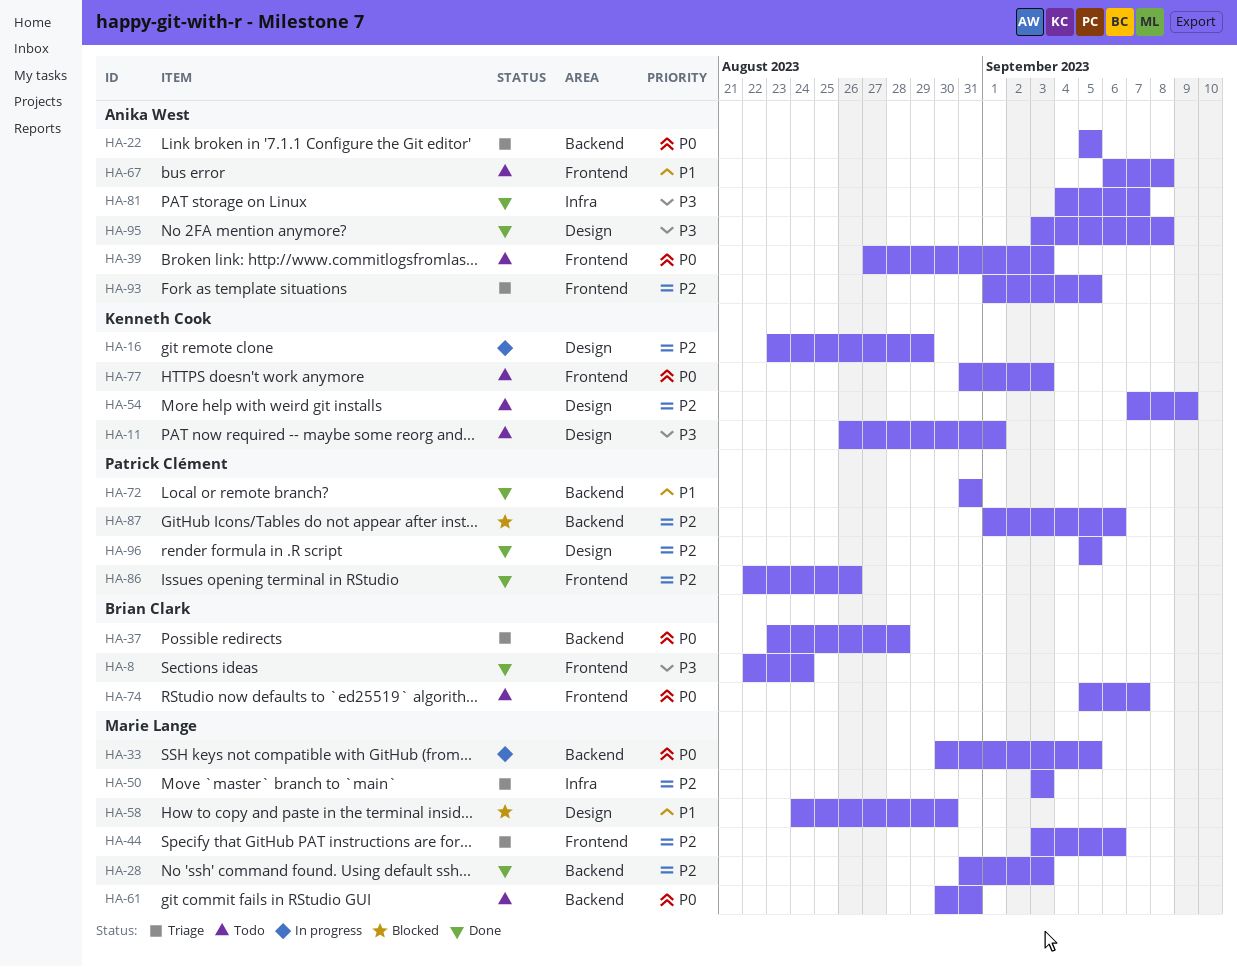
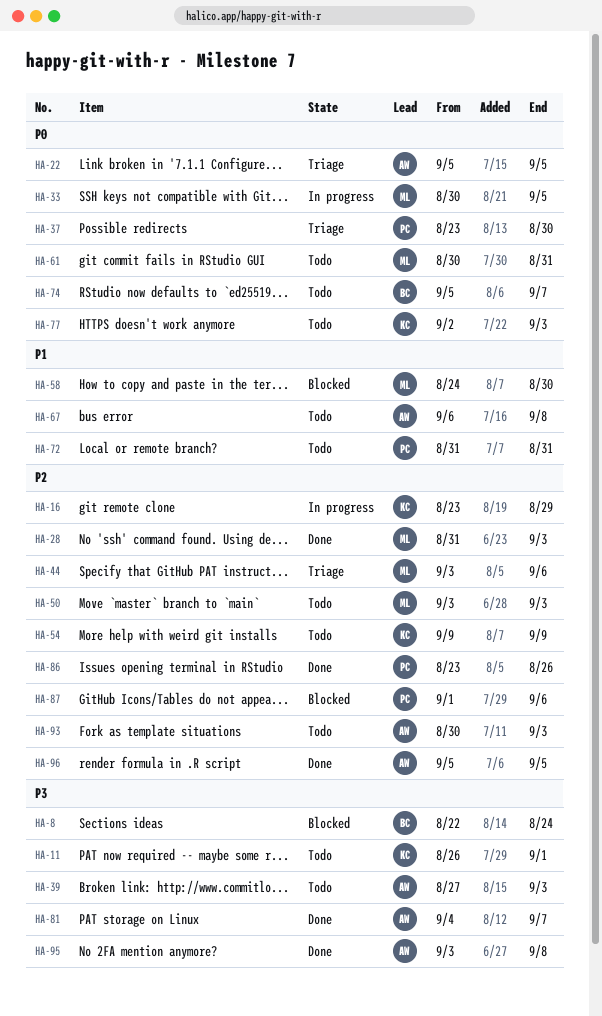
HA-8, status: Done -> Blocked
HA-37, owner: Brian Clark -> Patrick Clément
HA-37, due: Aug 28 -> Aug 30
HA-39, priority: P0 -> P3
HA-50, status: Triage -> Todo
HA-54, start: Sep 7 -> Sep 9
HA-72, status: Done -> Todo
HA-77, start: Aug 31 -> Sep 2
HA-86, start: Aug 22 -> Aug 23
HA-93, status: Triage -> Todo
HA-93, start: Sep 1 -> Aug 30
HA-93, due: Sep 5 -> Sep 3
HA-96, owner: Patrick Clément -> Anika West

